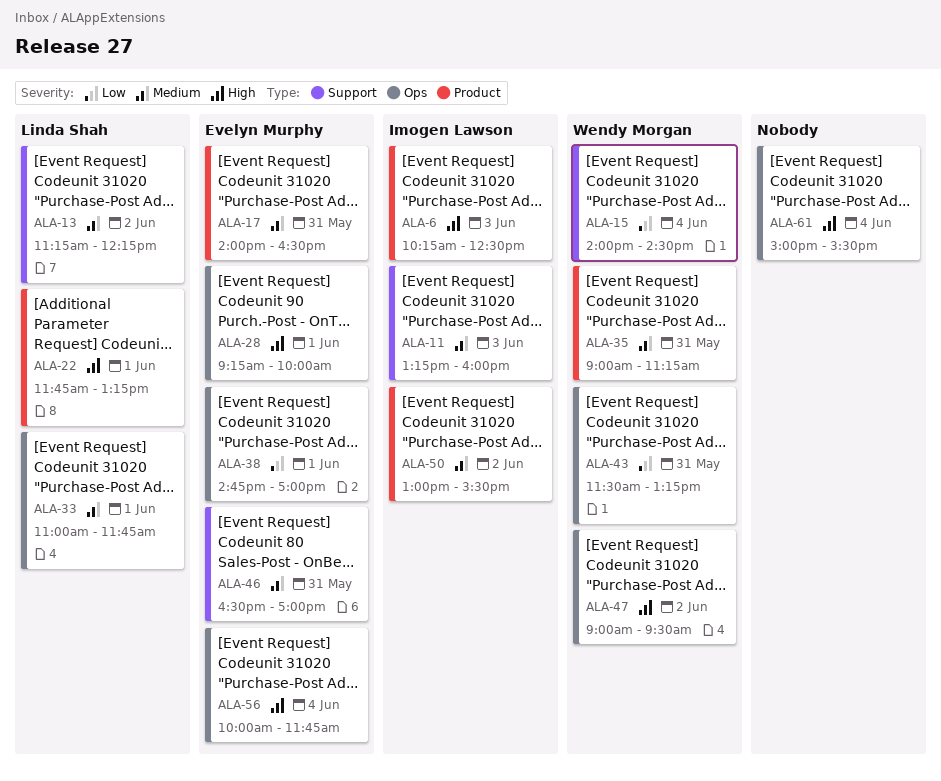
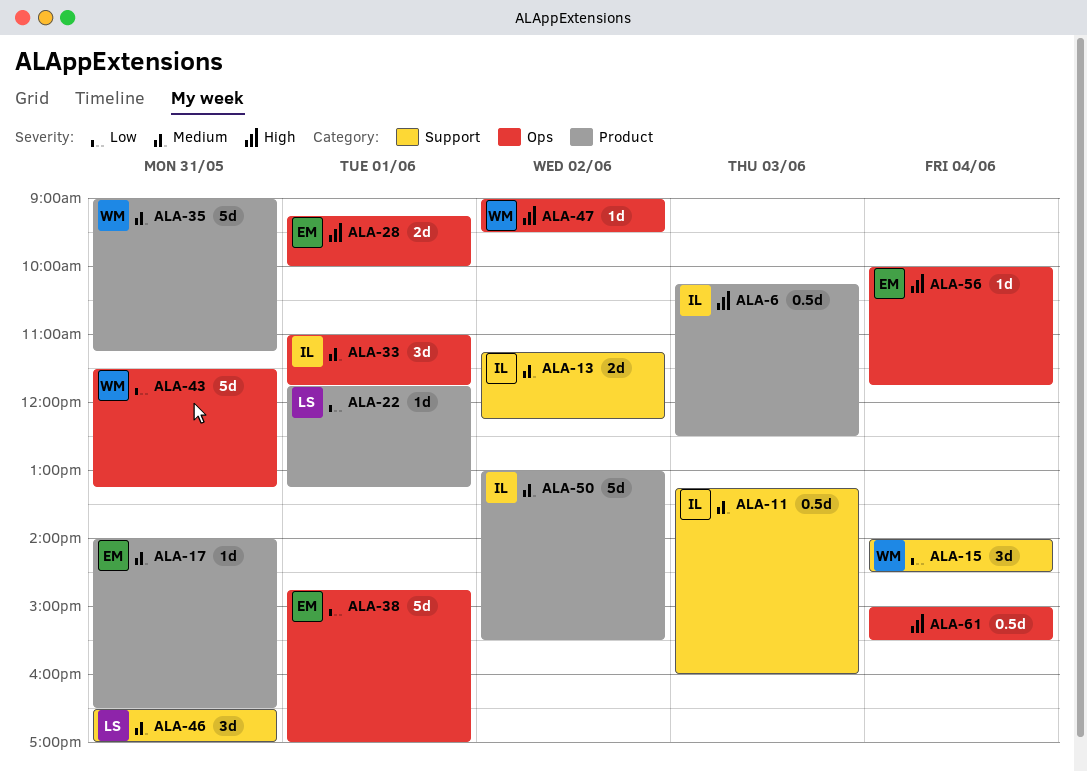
ALA-13, owner: Linda Shah -> Imogen Lawson
ALA-22, priority: High -> Low
ALA-33, owner: Linda Shah -> Imogen Lawson
ALA-46, owner: Evelyn Murphy -> Linda Shah

